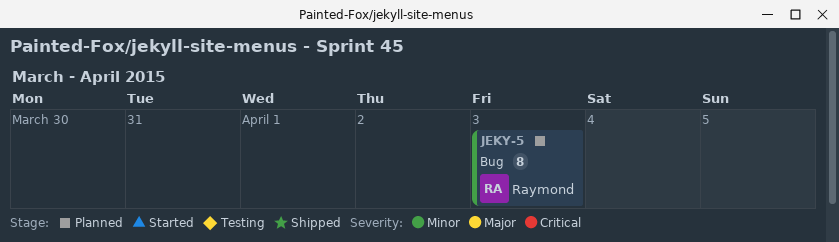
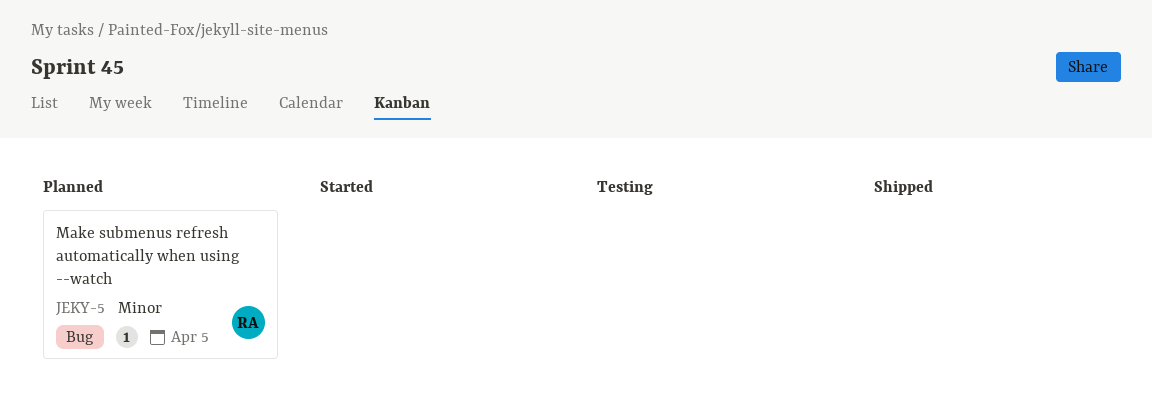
JEKY-5, estimate: 8 -> 1
JEKY-5, due: Apr 3 -> Apr 5

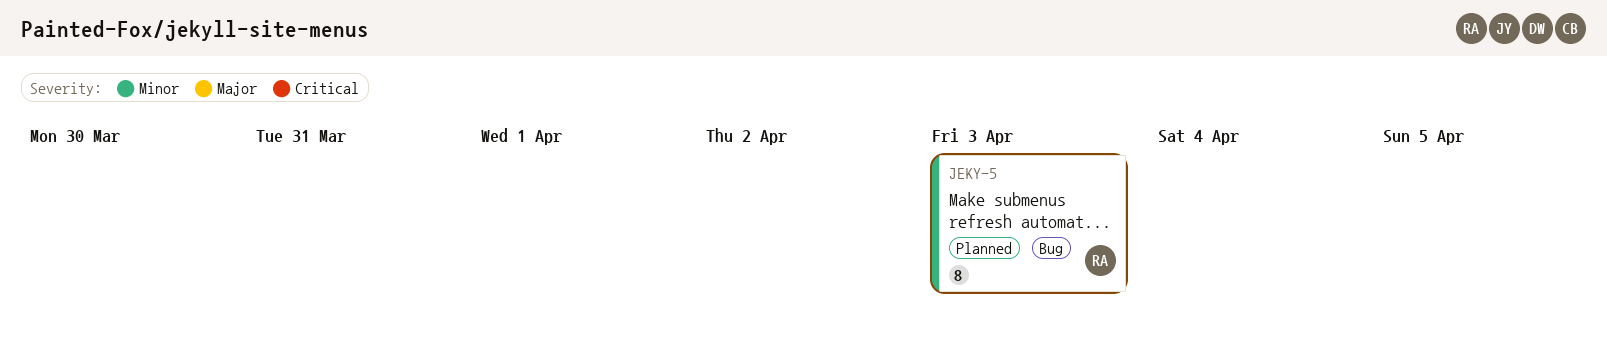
JEKY-5, estimate: 1 -> 8
JEKY-5, due: Apr 5 -> Apr 3

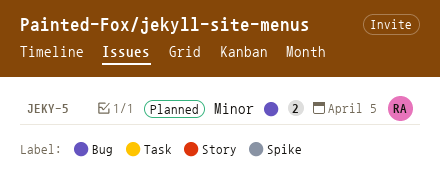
JEKY-5, estimate: 8 -> 2
JEKY-5, due: Apr 3 -> Apr 5

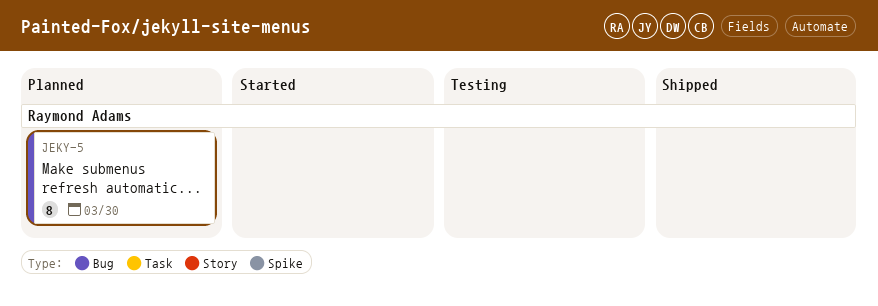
JEKY-5, estimate: 2 -> 8
JEKY-5, due: Apr 5 -> Mar 30

